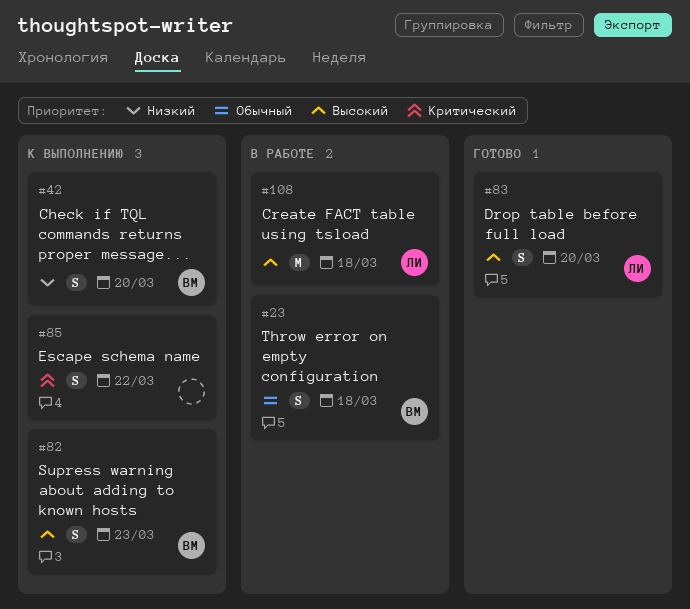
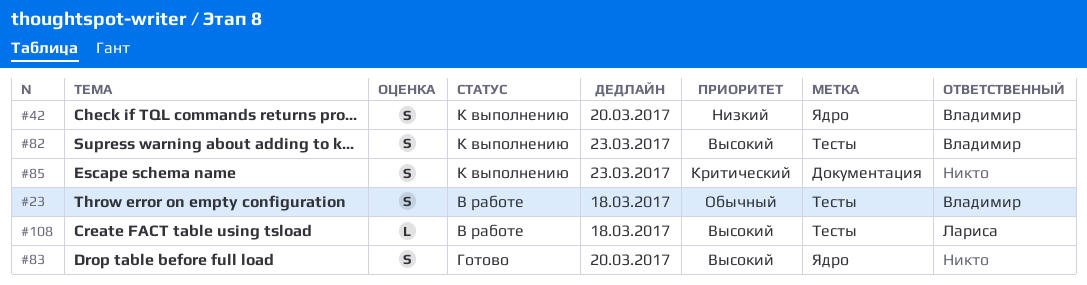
#83, owner: Лариса -> none
#85, due: Mar 22 -> Mar 23
#108, estimate: M -> L

